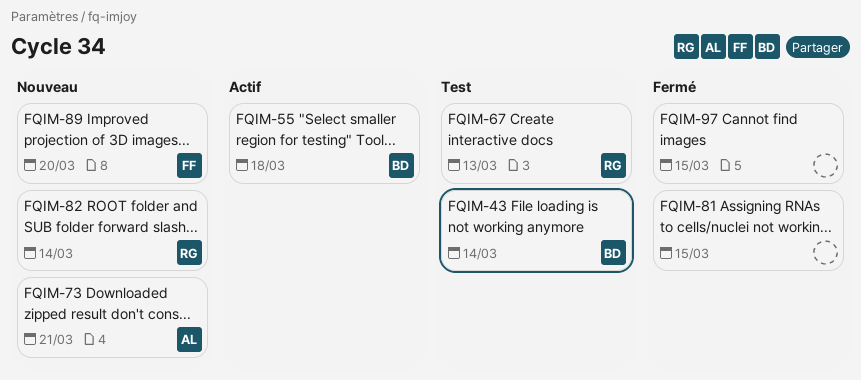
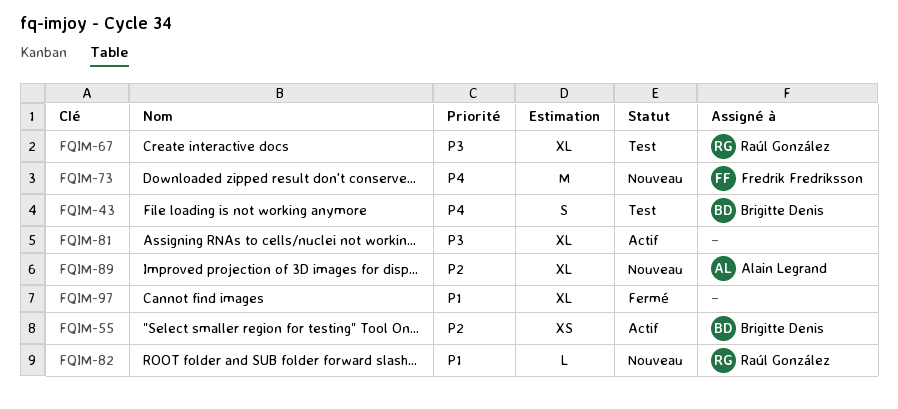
FQIM-73, owner: Alain Legrand -> Fredrik Fredriksson
FQIM-81, status: Fermé -> Actif
FQIM-89, owner: Fredrik Fredriksson -> Alain Legrand

